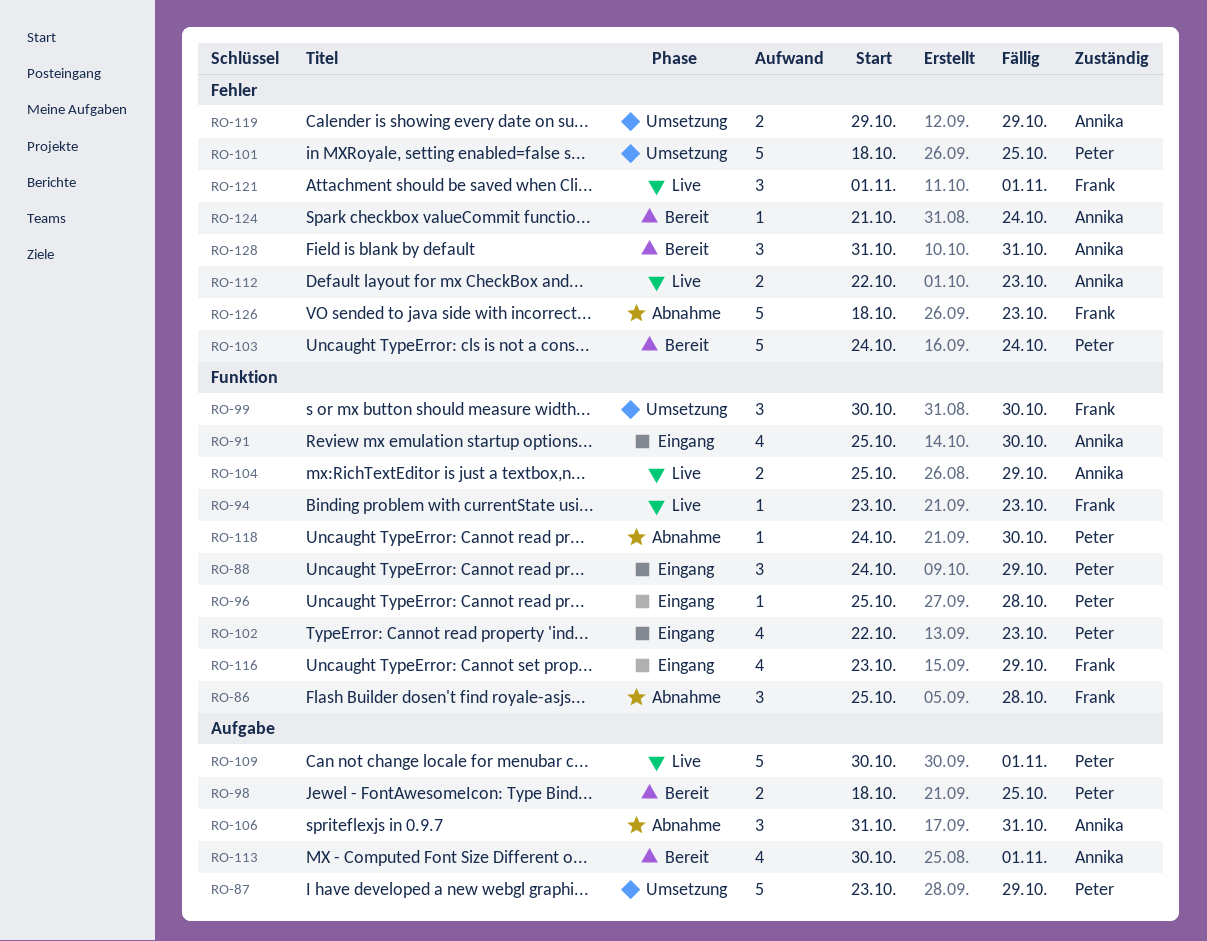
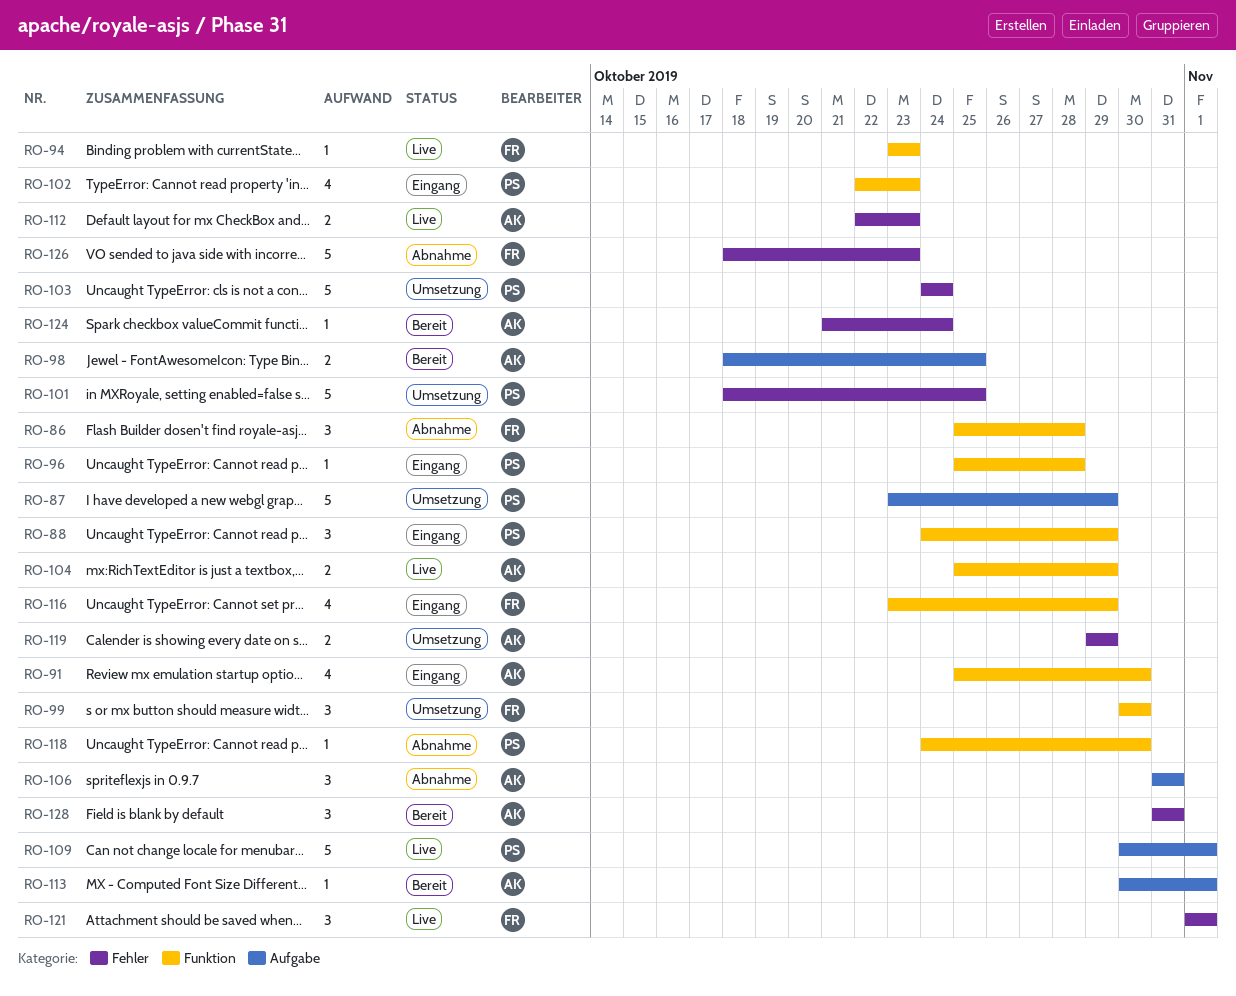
RO-98, owner: Peter -> Annika
RO-103, status: Bereit -> Umsetzung
RO-113, estimate: 4 -> 1

